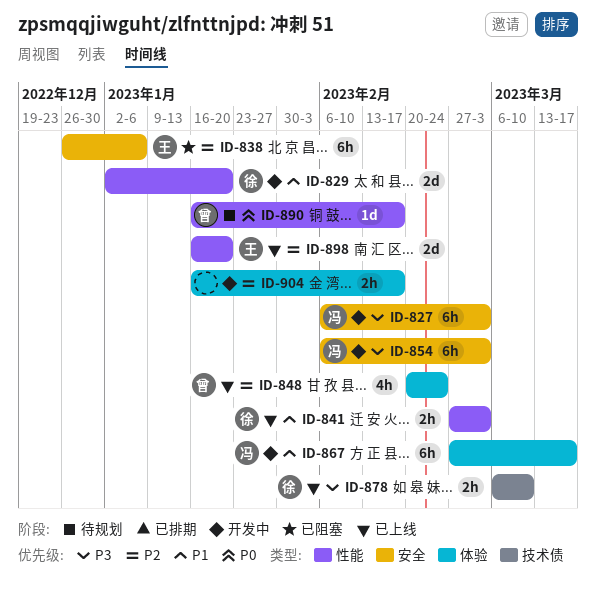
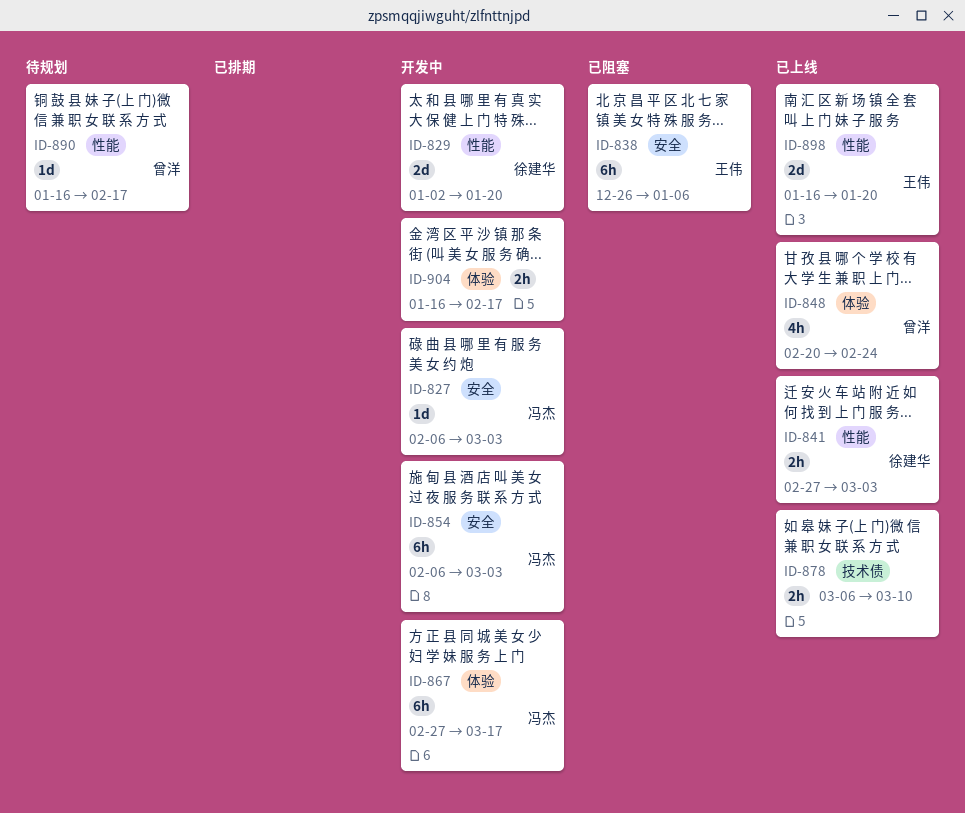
ID-827, estimate: 6h -> 1d
ID-878, owner: 徐建华 -> none

